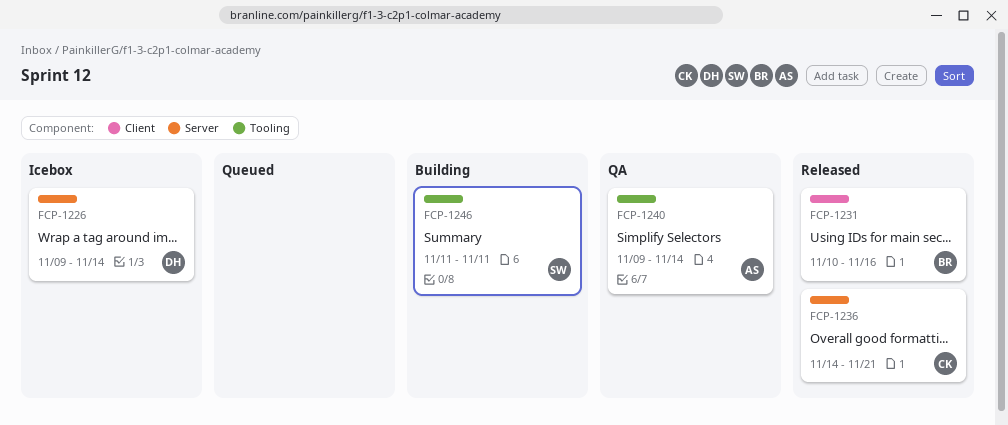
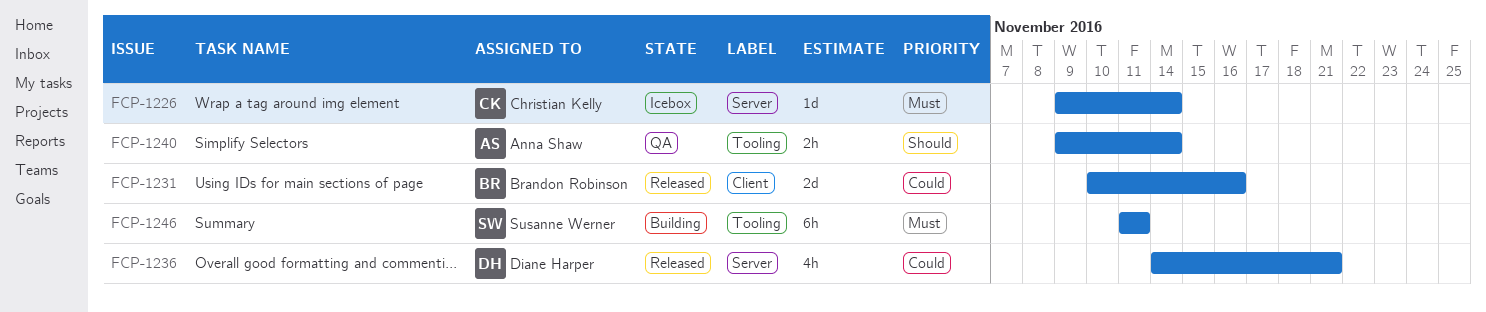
FCP-1226, owner: Diane Harper -> Christian Kelly
FCP-1236, owner: Christian Kelly -> Diane Harper

